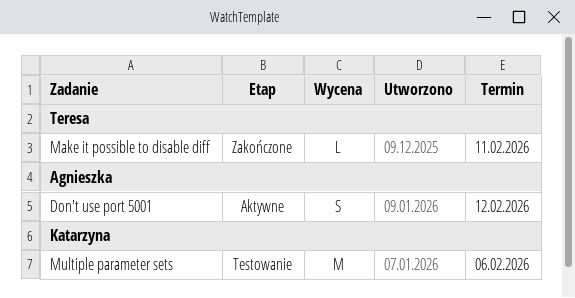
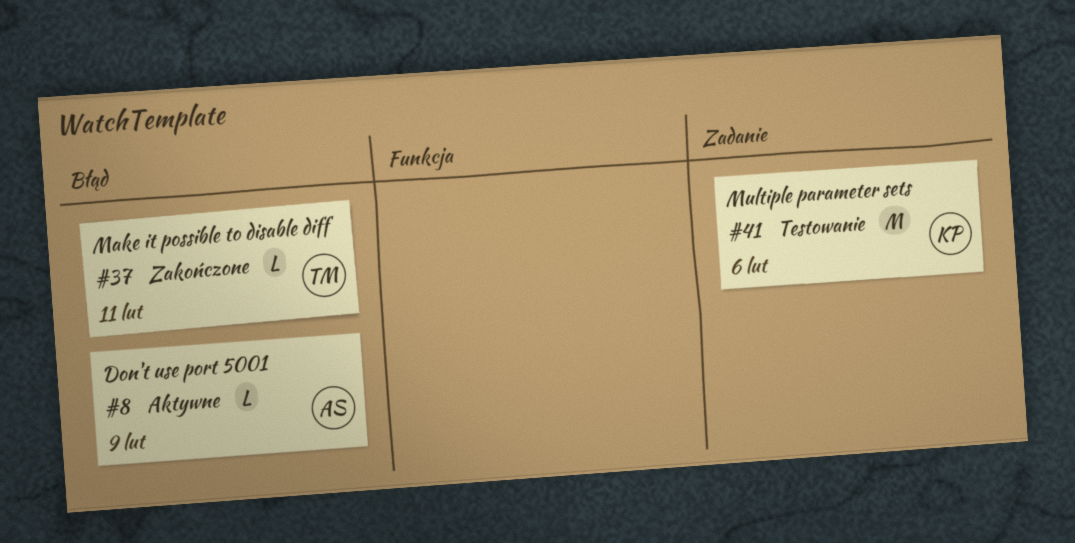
Don't use port 5001, estimate: S -> L
Don't use port 5001, due: Feb 12 -> Feb 9

